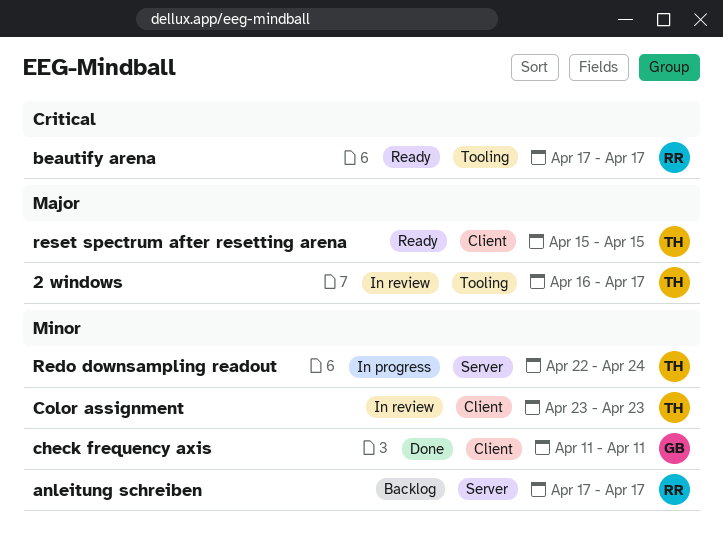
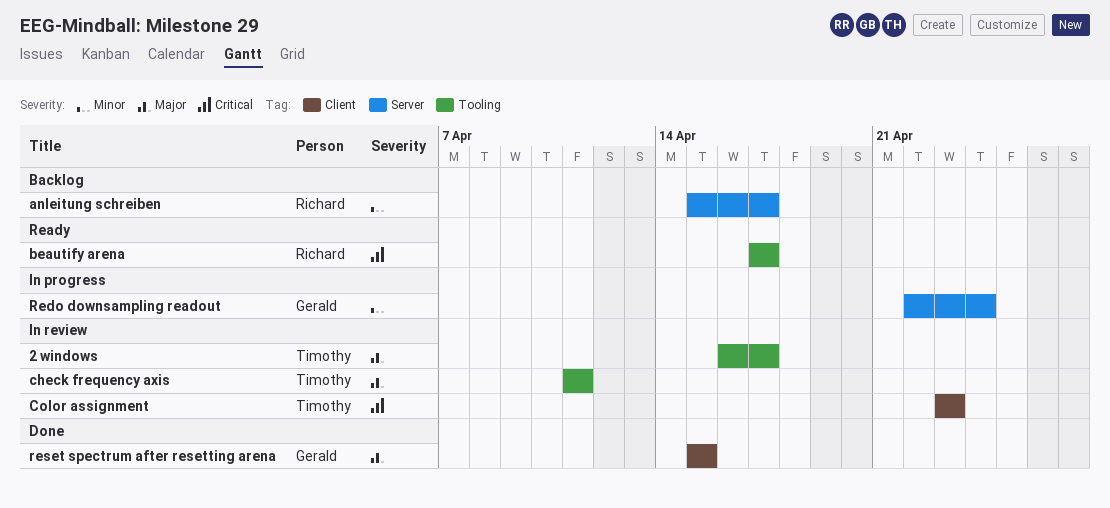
anleitung schreiben, start: Apr 17 -> Apr 15
check frequency axis, status: Done -> In review
check frequency axis, owner: Gerald -> Timothy
check frequency axis, priority: Minor -> Major
check frequency axis, label: Client -> Tooling
Color assignment, priority: Minor -> Critical
Redo downsampling readout, owner: Timothy -> Gerald
reset spectrum after resetting arena, status: Ready -> Done
reset spectrum after resetting arena, owner: Timothy -> Gerald

